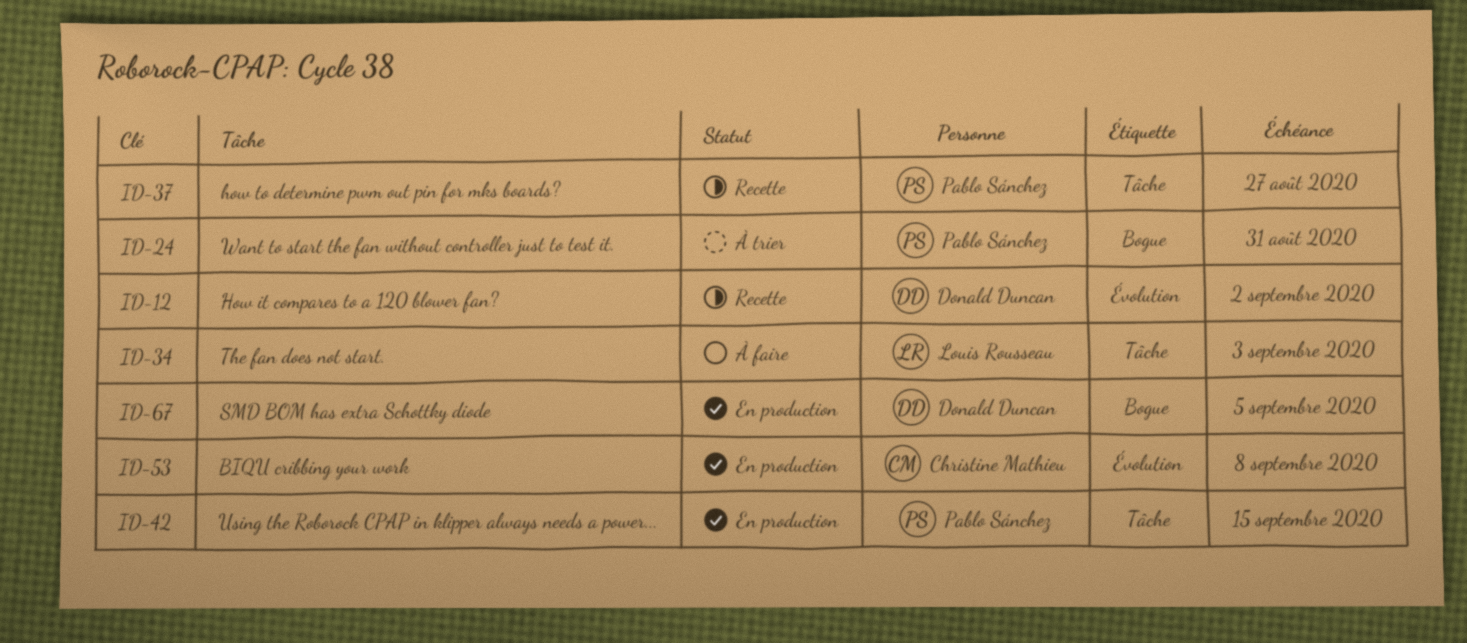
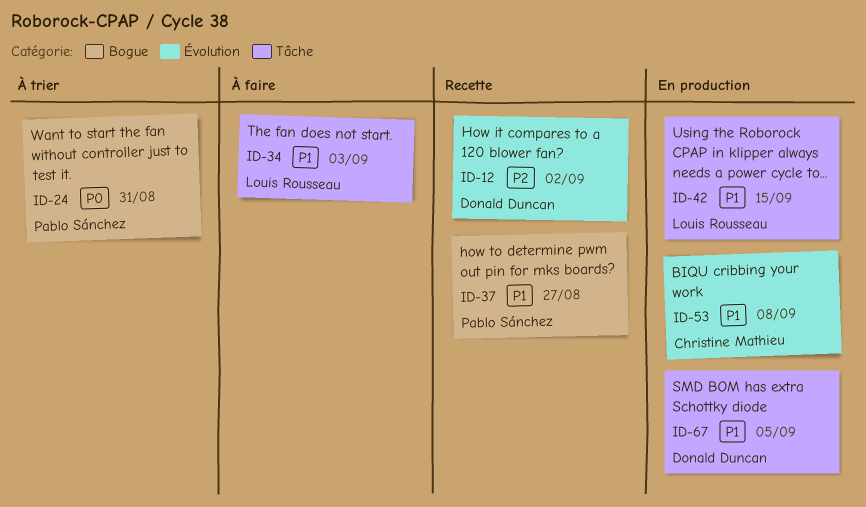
ID-37, label: Tâche -> Bogue
ID-42, owner: Pablo Sánchez -> Louis Rousseau
ID-67, label: Bogue -> Tâche

